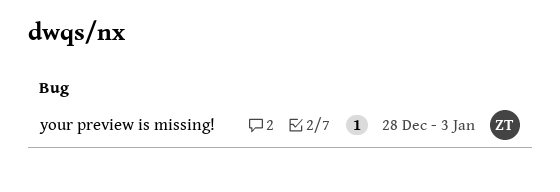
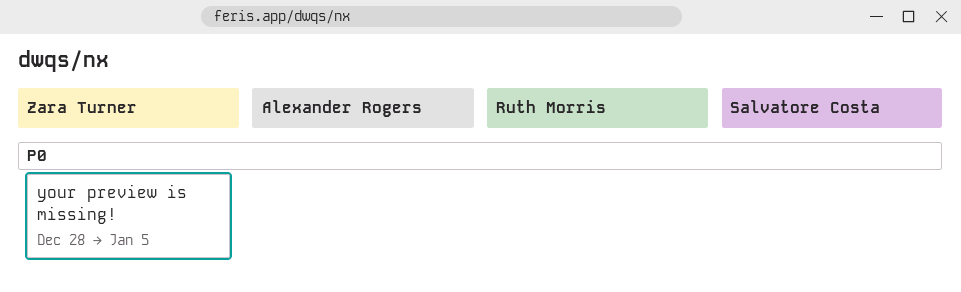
your preview is missing!, due: Jan 3 -> Jan 5

